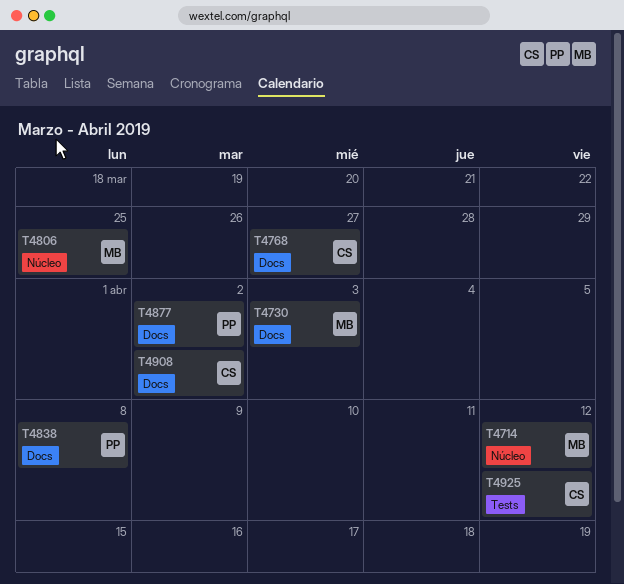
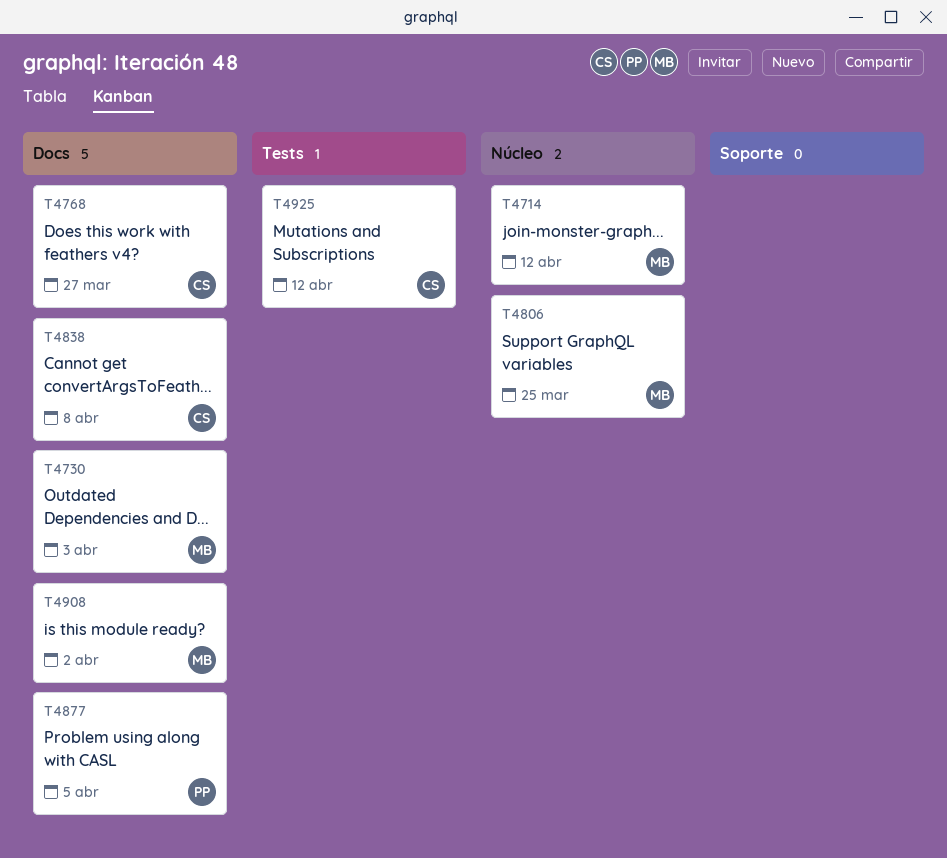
T4838, owner: PP -> CS
T4877, due: Apr 2 -> Apr 5
T4908, owner: CS -> MB

